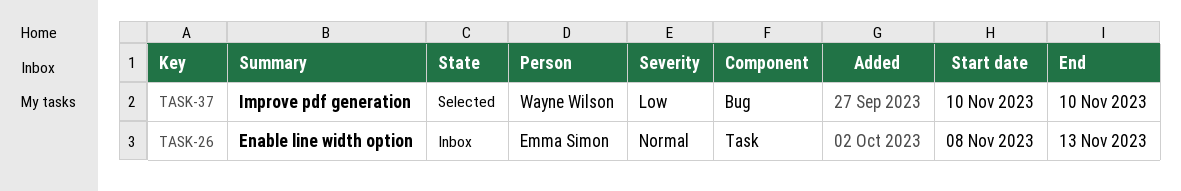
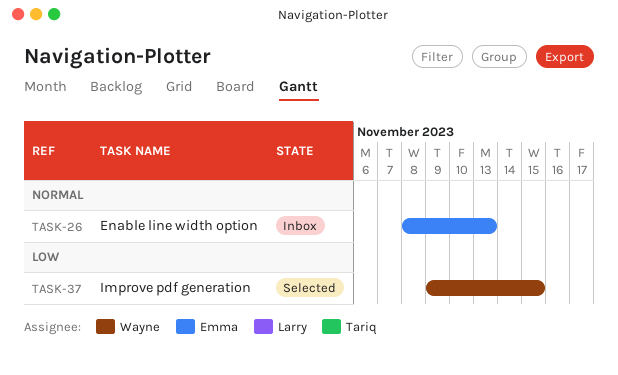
TASK-37, start: Nov 10 -> Nov 9
TASK-37, due: Nov 10 -> Nov 15

